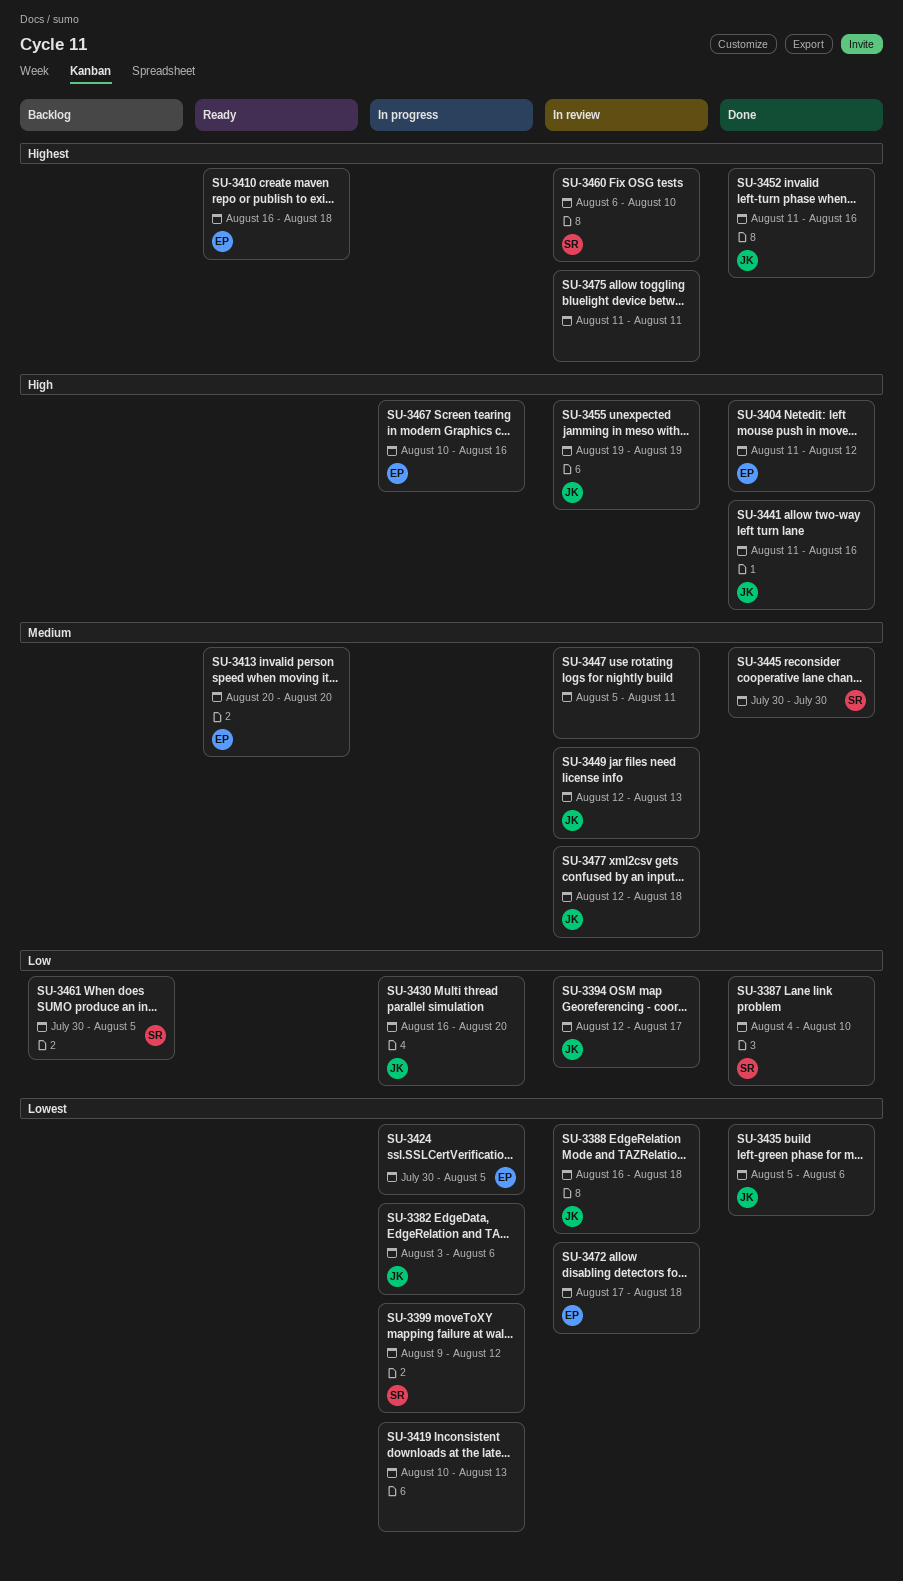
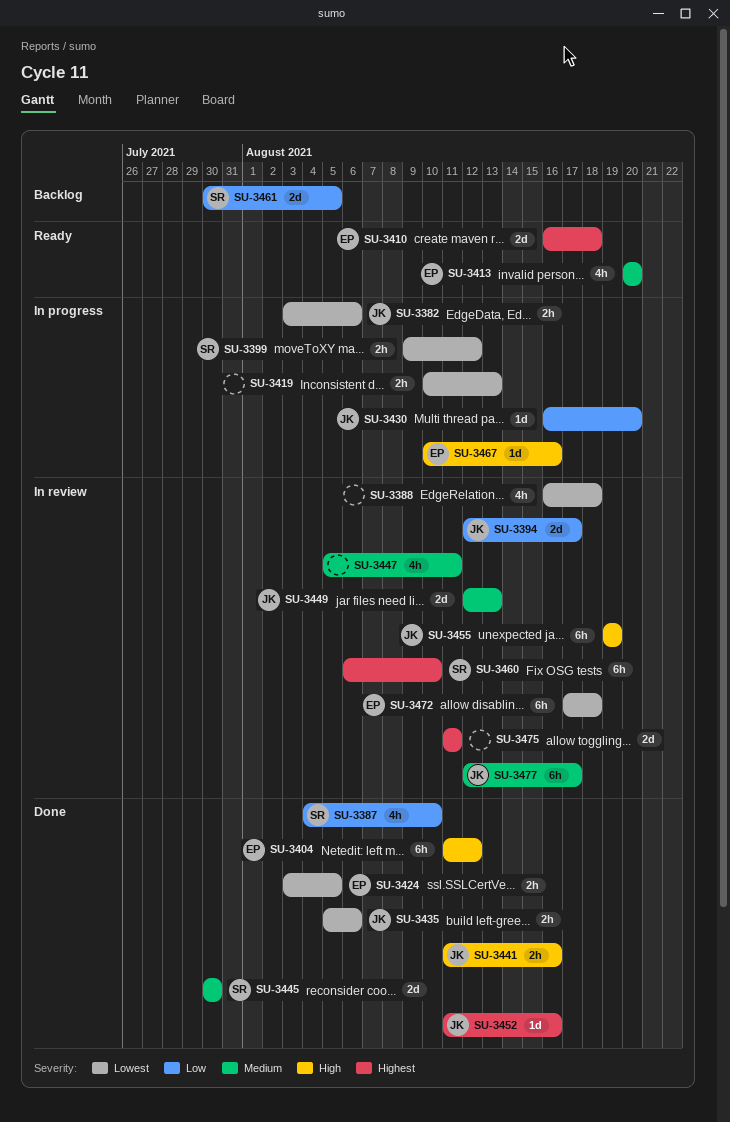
SU-3388, owner: JK -> none
SU-3424, status: In progress -> Done
SU-3424, start: Jul 30 -> Aug 3
SU-3477, due: Aug 18 -> Aug 17

